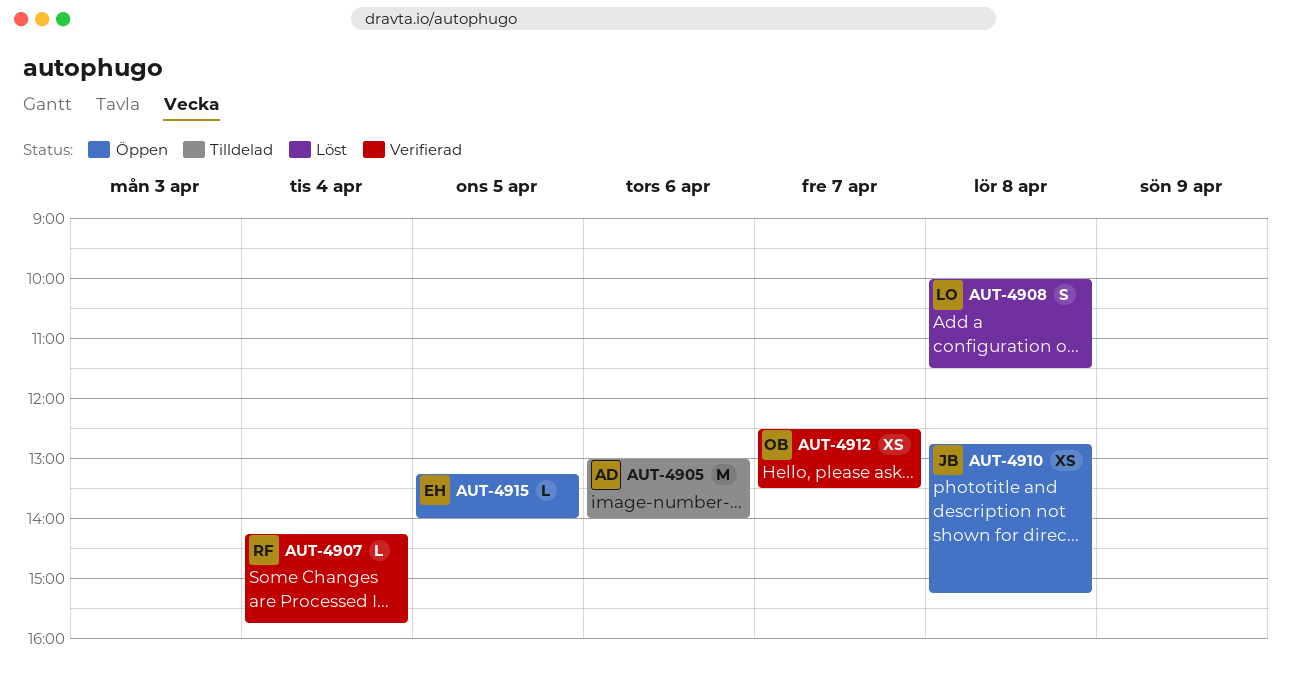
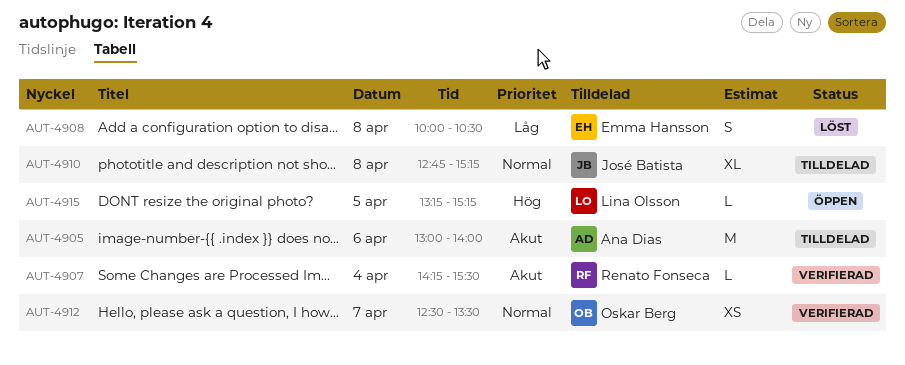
AUT-4907, ends: 15:45 -> 15:30
AUT-4908, owner: Lina Olsson -> Emma Hansson
AUT-4908, ends: 11:30 -> 10:30
AUT-4910, status: Öppen -> Tilldelad
AUT-4910, estimate: XS -> XL
AUT-4915, owner: Emma Hansson -> Lina Olsson
AUT-4915, ends: 14:00 -> 15:15

